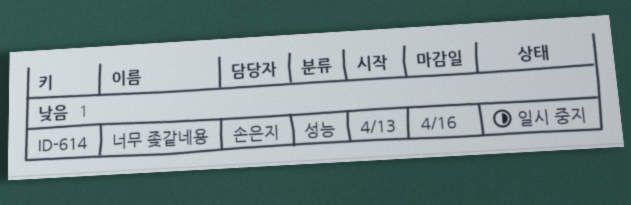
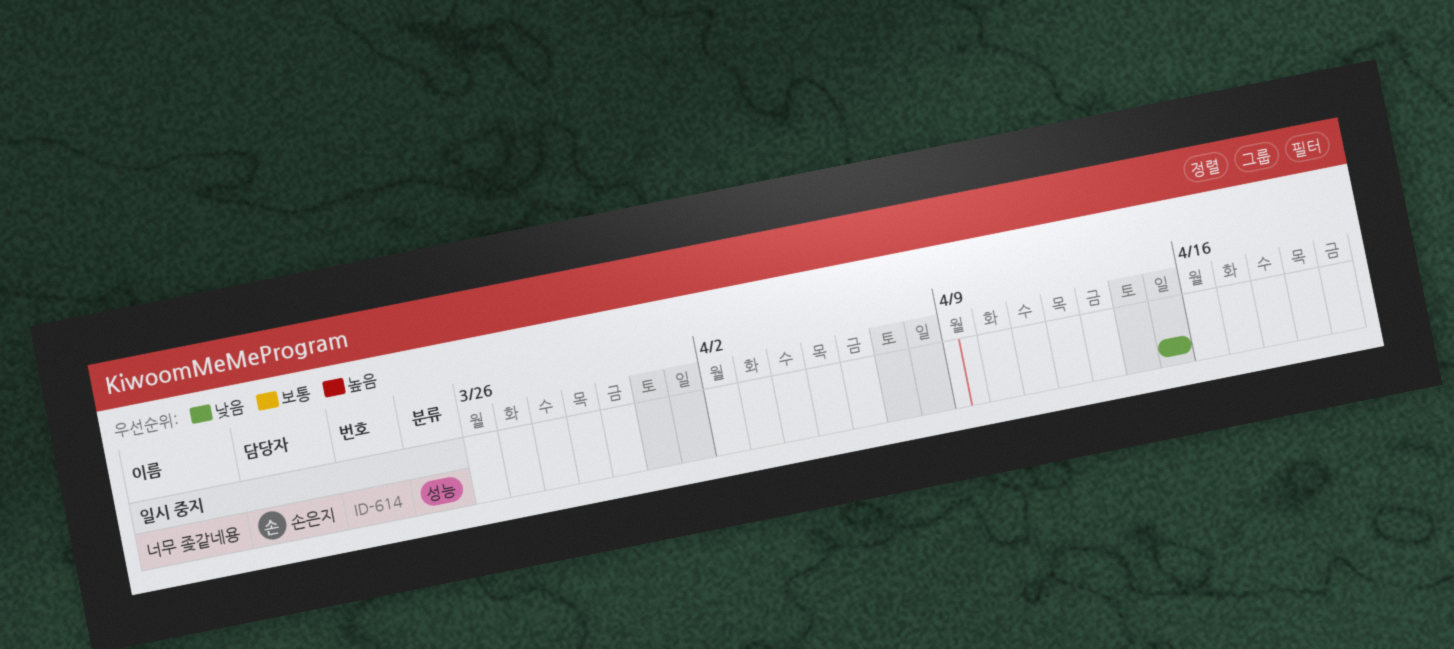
ID-614, start: Apr 13 -> Apr 15
ID-614, due: Apr 16 -> Apr 15

